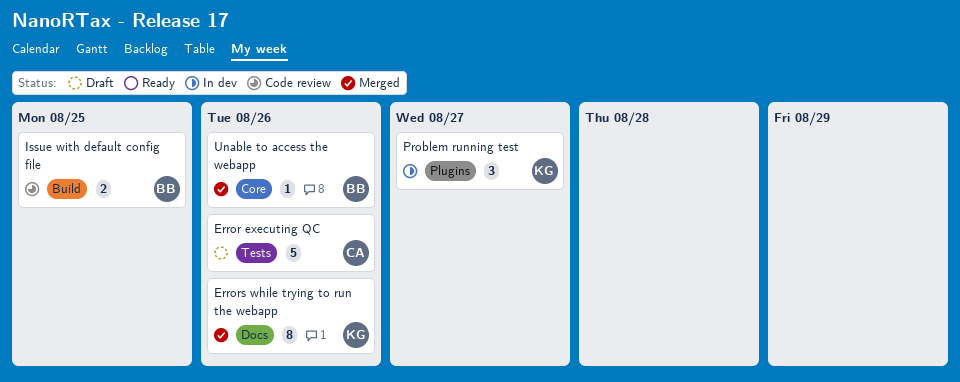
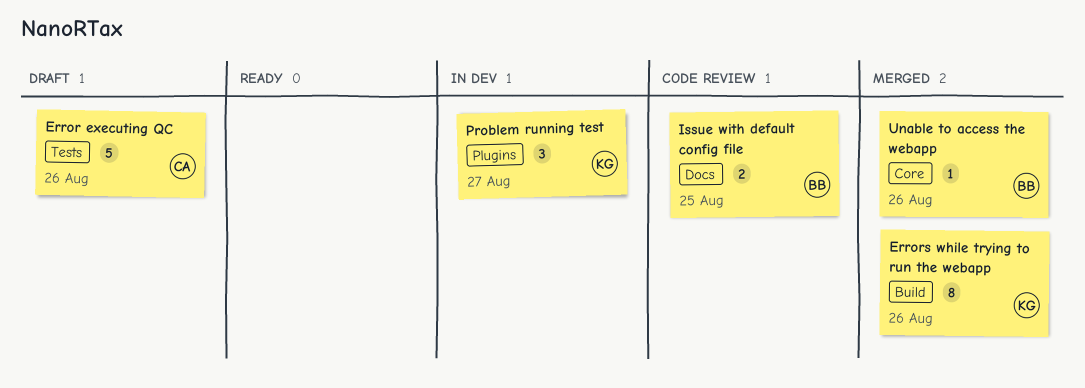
Errors while trying to run the webapp, label: Docs -> Build
Issue with default config file, label: Build -> Docs

